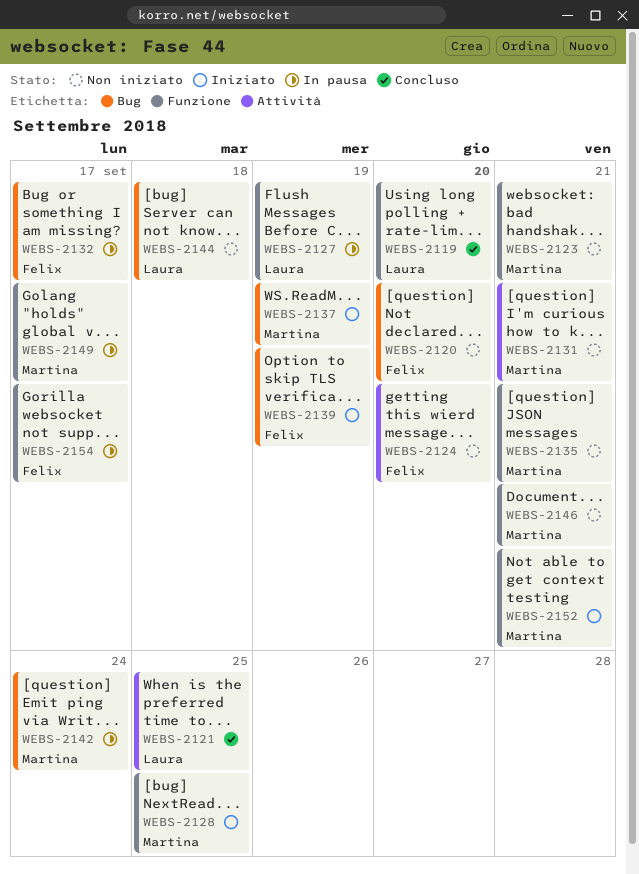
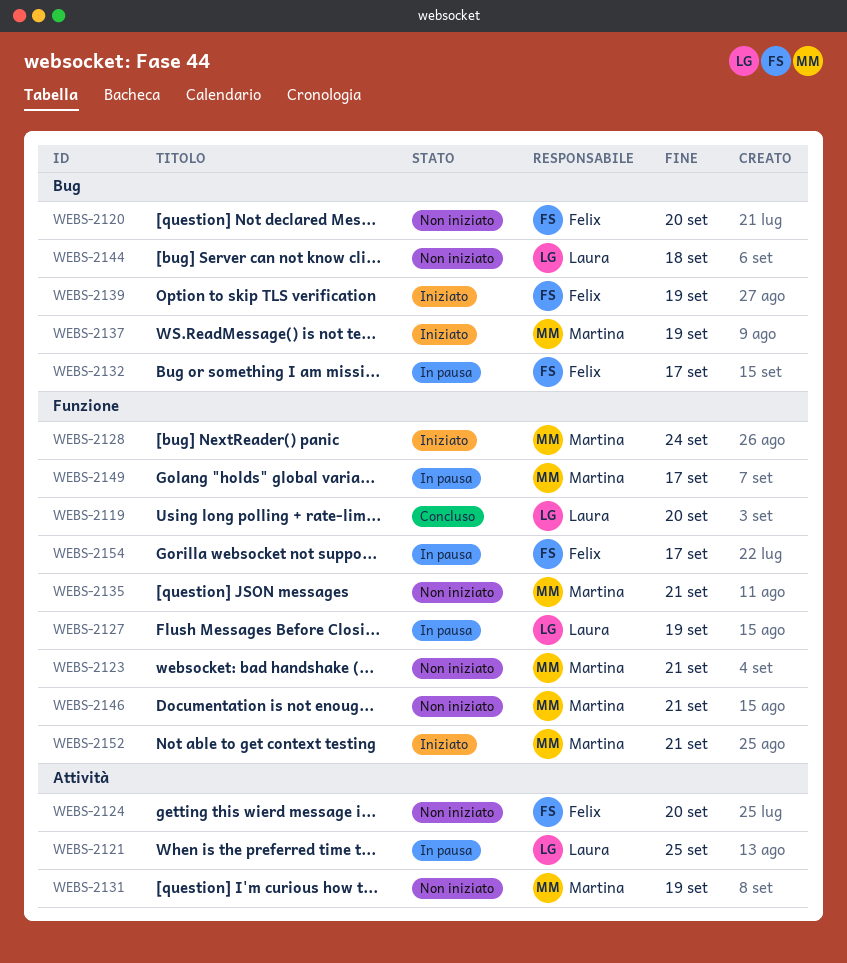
WEBS-2121, status: Concluso -> In pausa
WEBS-2128, due: Sep 25 -> Sep 24
WEBS-2131, due: Sep 21 -> Sep 19
WEBS-2142: present -> none

